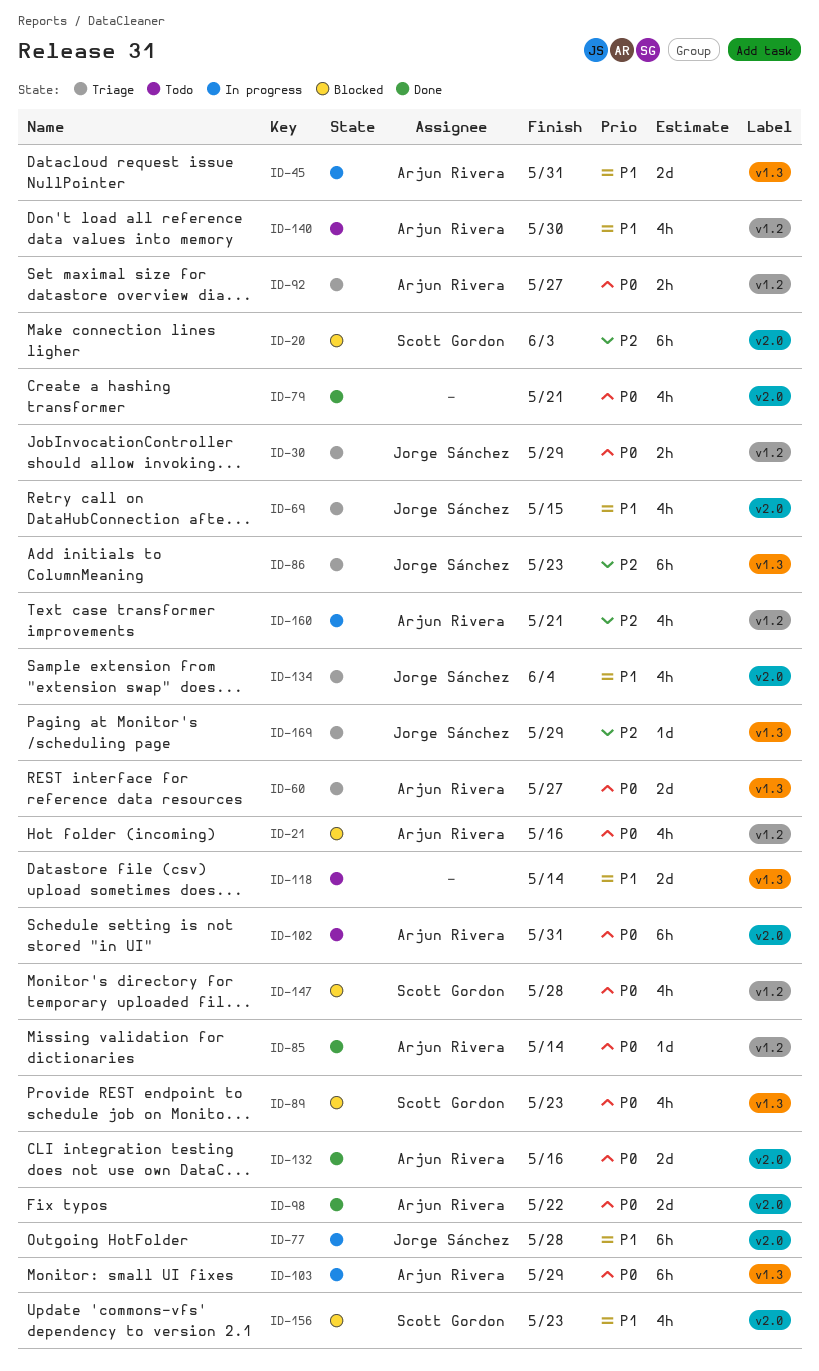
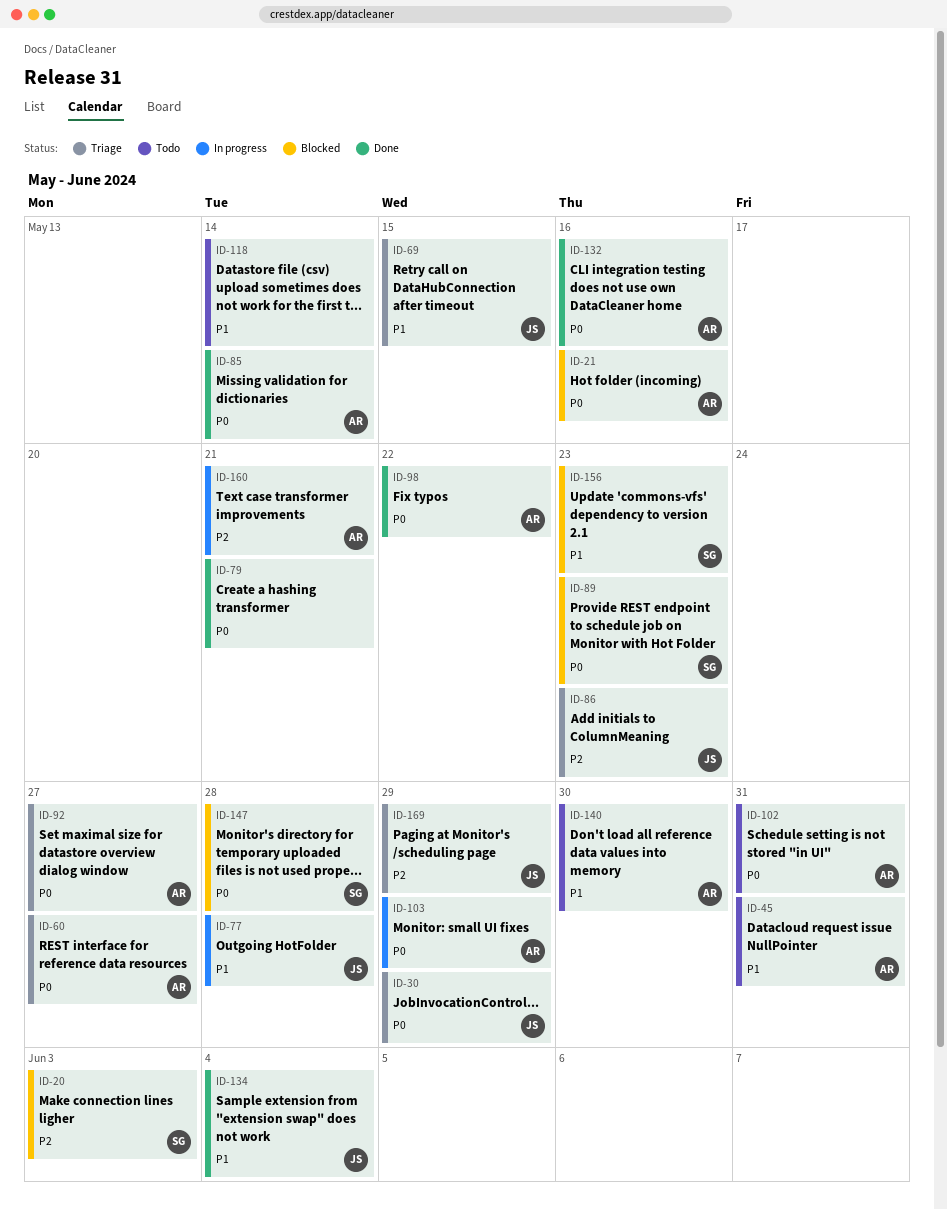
ID-45, status: In progress -> Todo
ID-134, status: Triage -> Done

